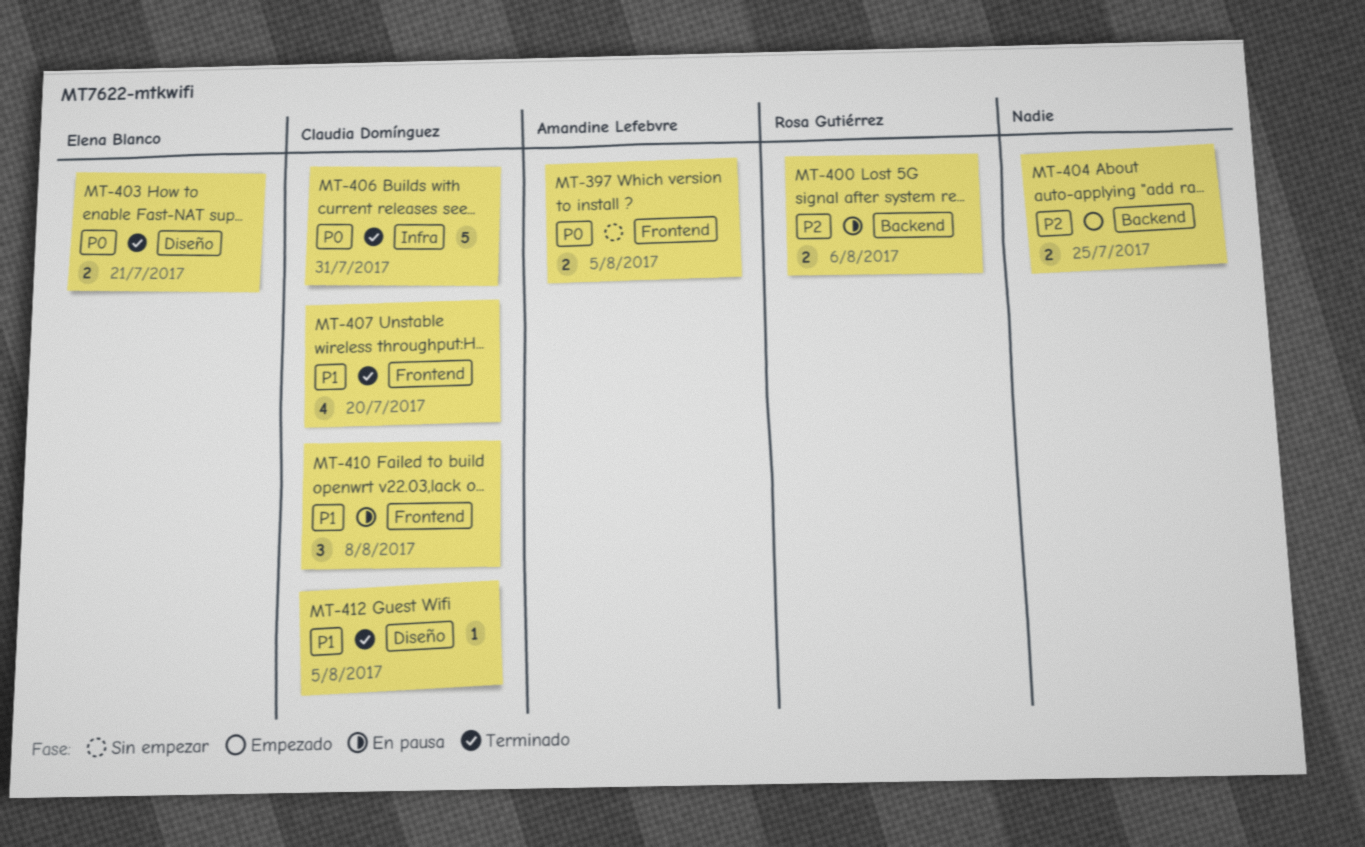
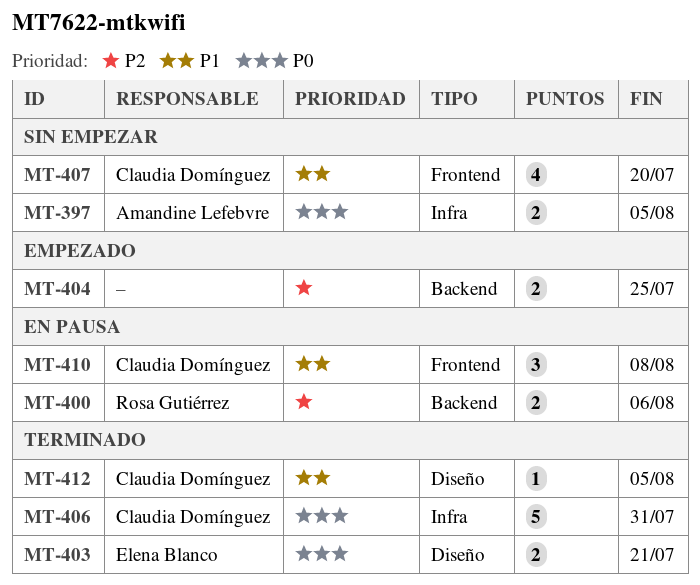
MT-397, label: Frontend -> Infra
MT-407, status: Terminado -> Sin empezar

